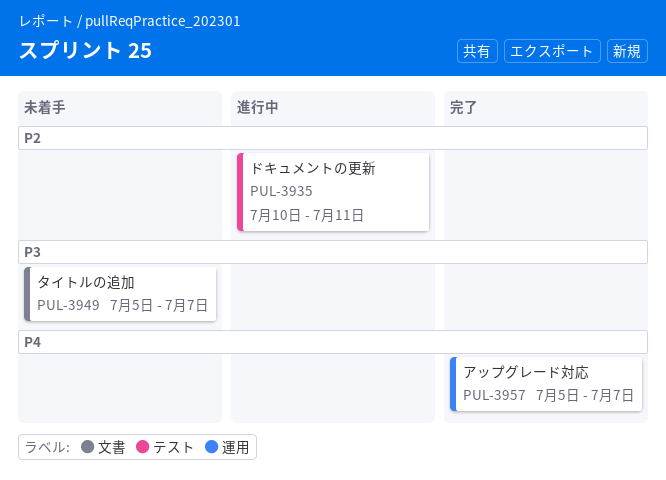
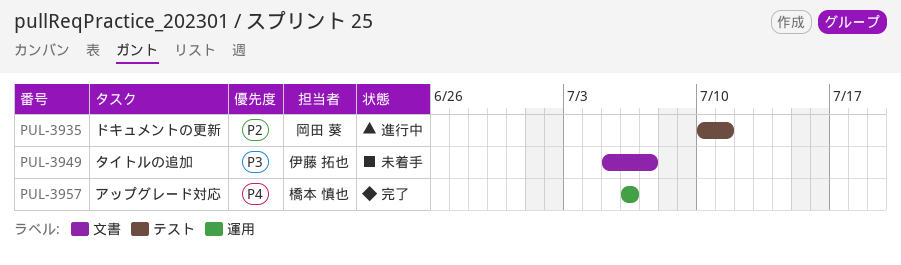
PUL-3957, start: Jul 5 -> Jul 6
PUL-3957, due: Jul 7 -> Jul 6

